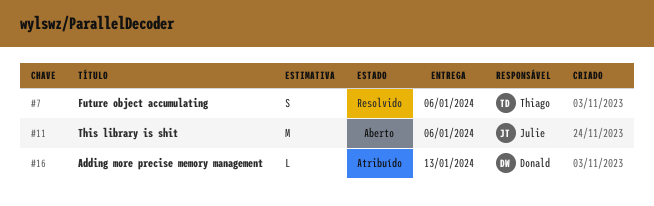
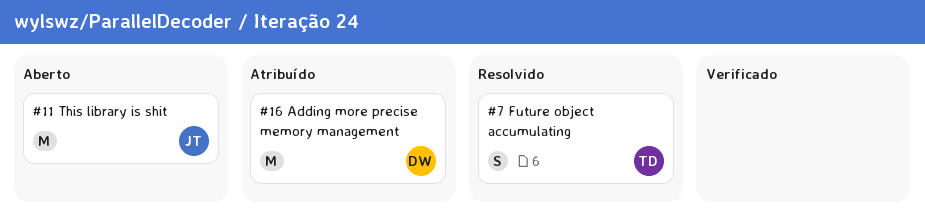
#16, estimate: L -> M

